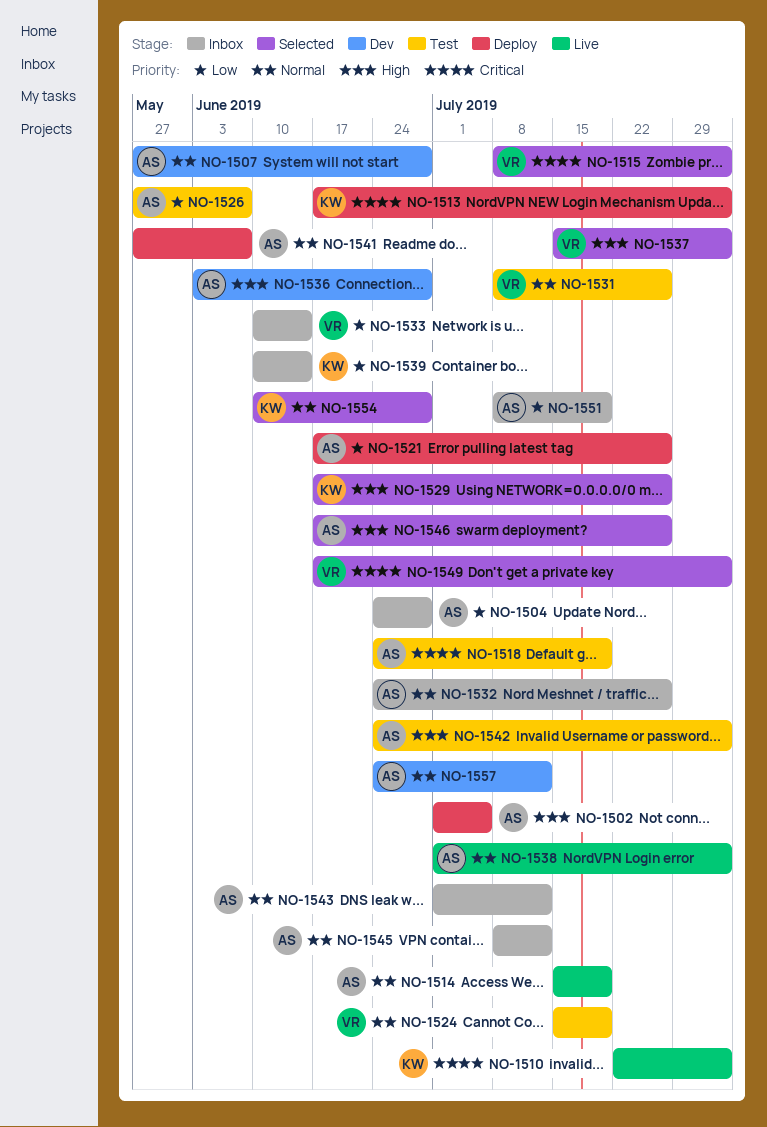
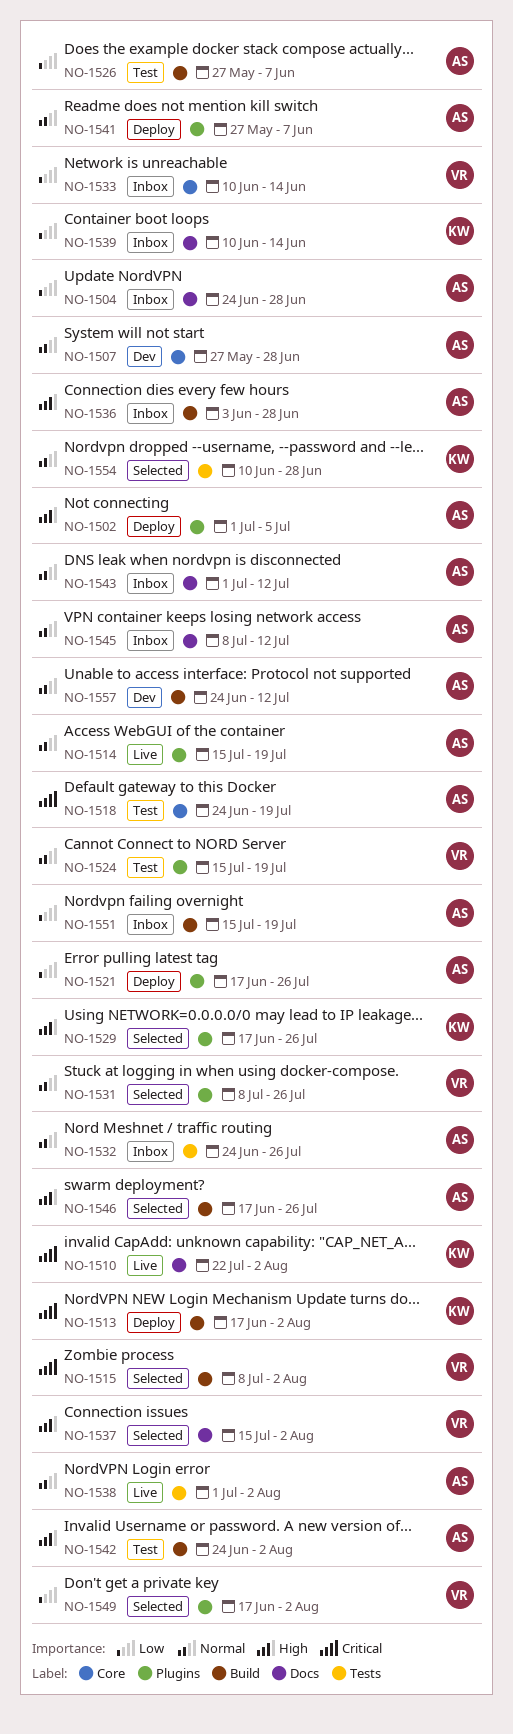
NO-1531, status: Test -> Selected
NO-1536, status: Dev -> Inbox
NO-1549, priority: Critical -> Low
NO-1551, start: Jul 8 -> Jul 15

